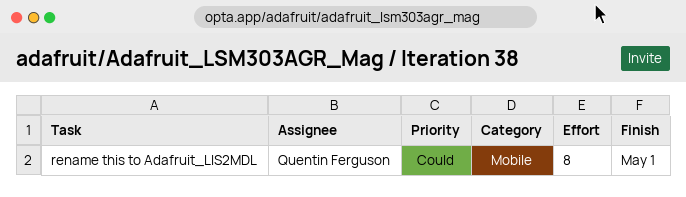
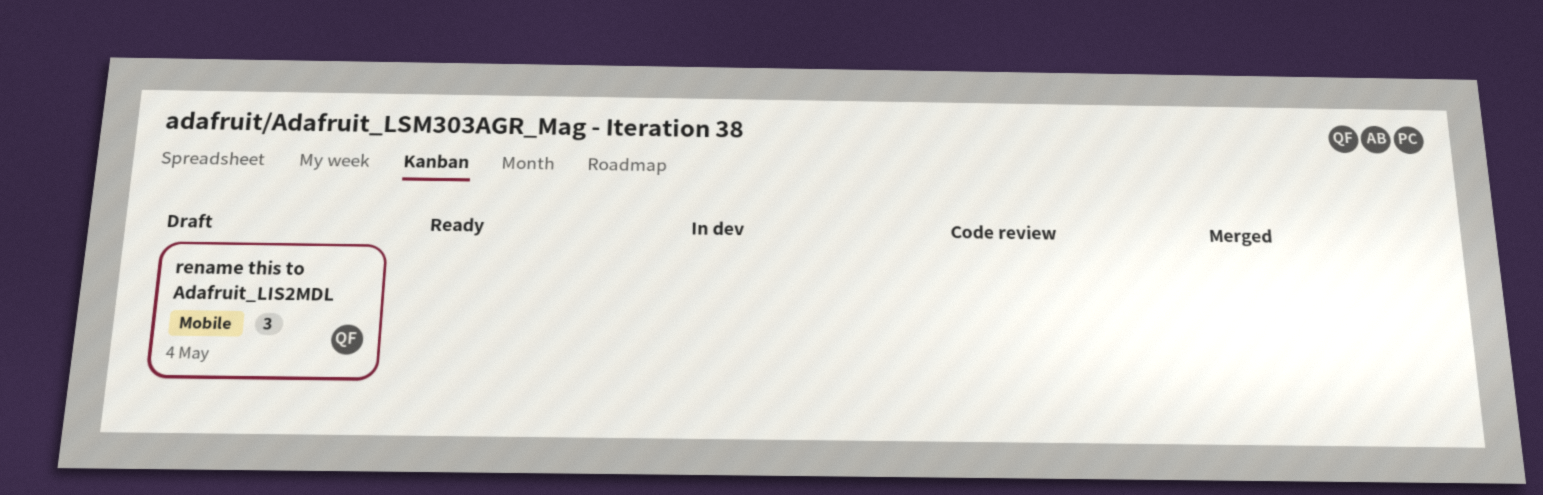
rename this to Adafruit_LIS2MDL, estimate: 8 -> 3
rename this to Adafruit_LIS2MDL, due: May 1 -> May 4

